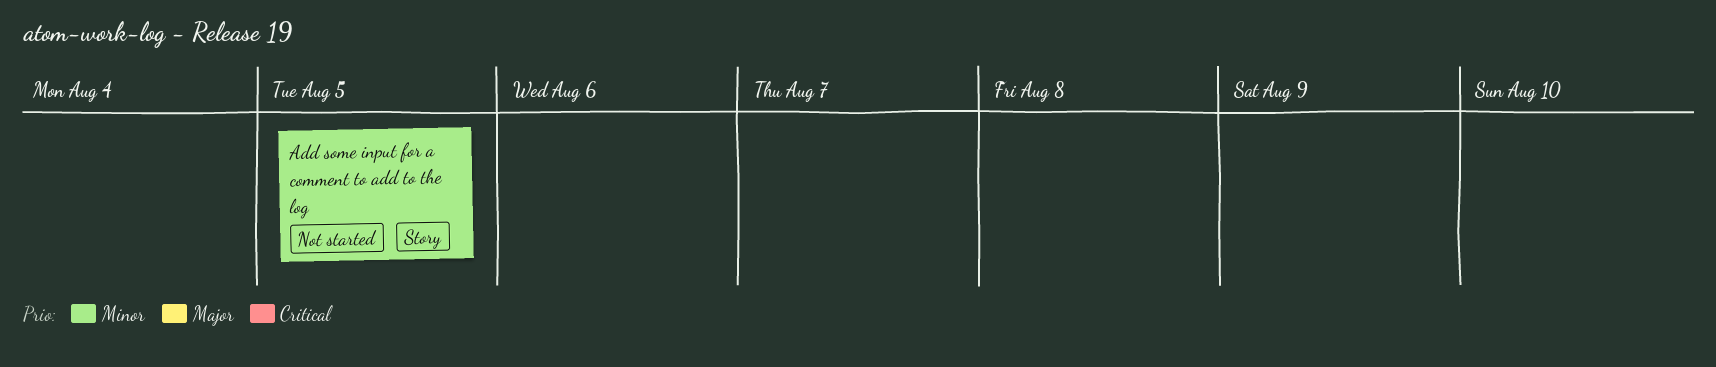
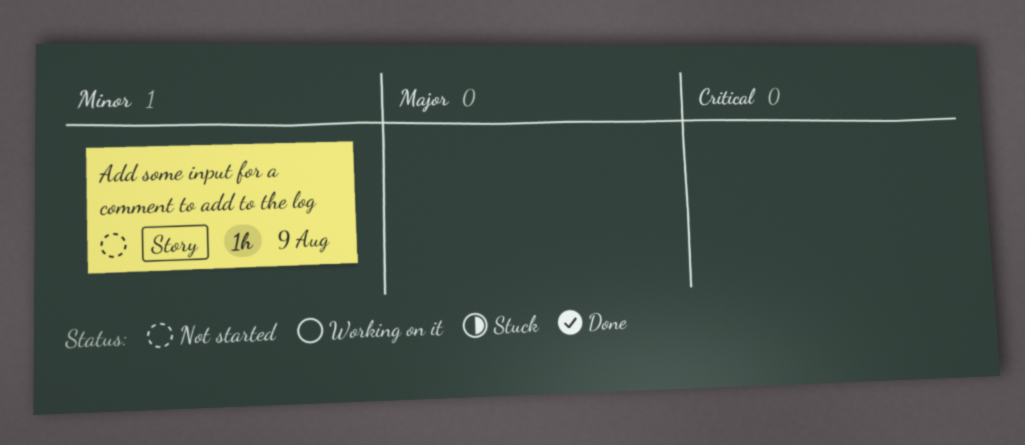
Add some input for a comment to add to the log, due: Aug 5 -> Aug 9

